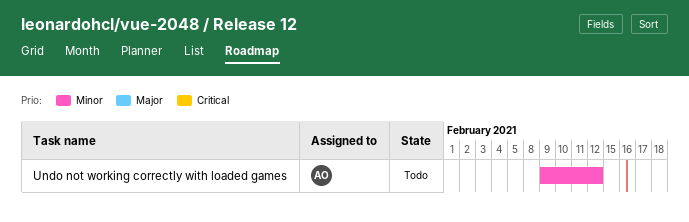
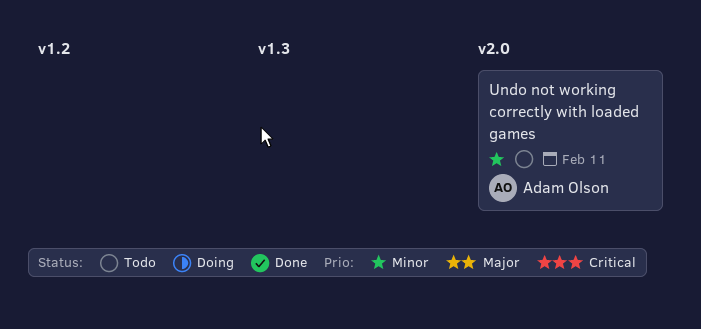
Undo not working correctly with loaded games, due: Feb 12 -> Feb 11

